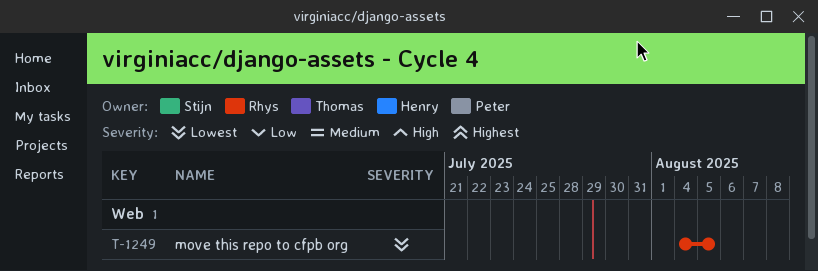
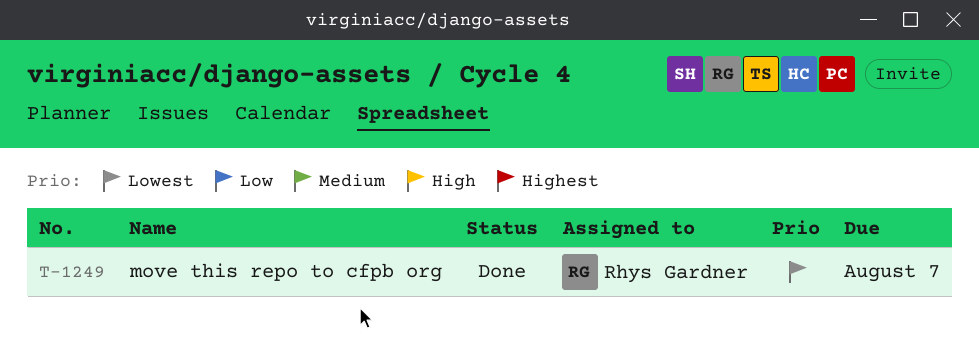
T-1249, due: Aug 5 -> Aug 7

